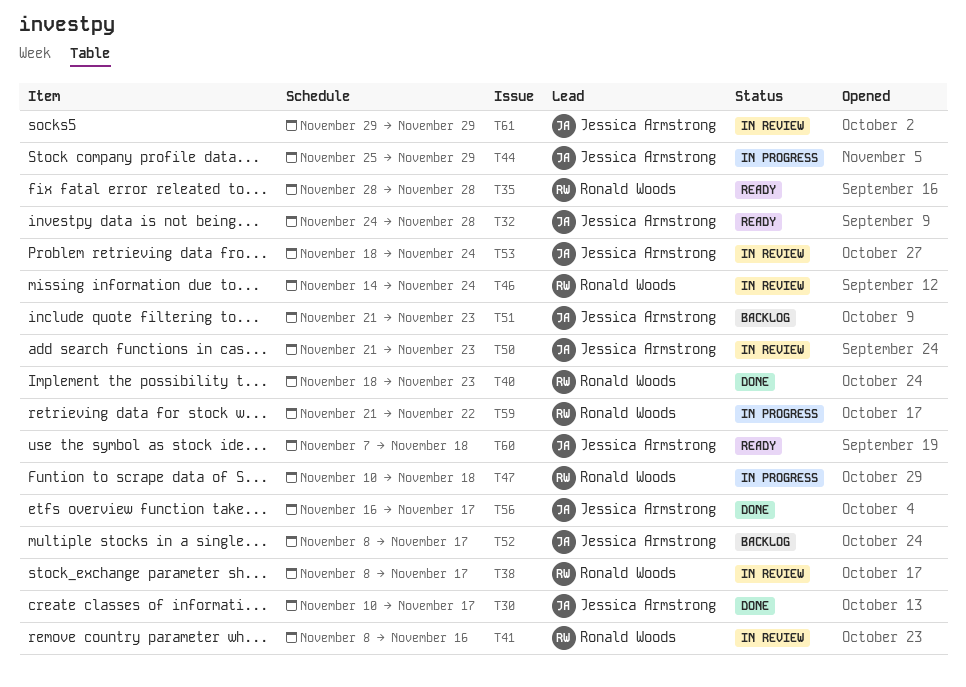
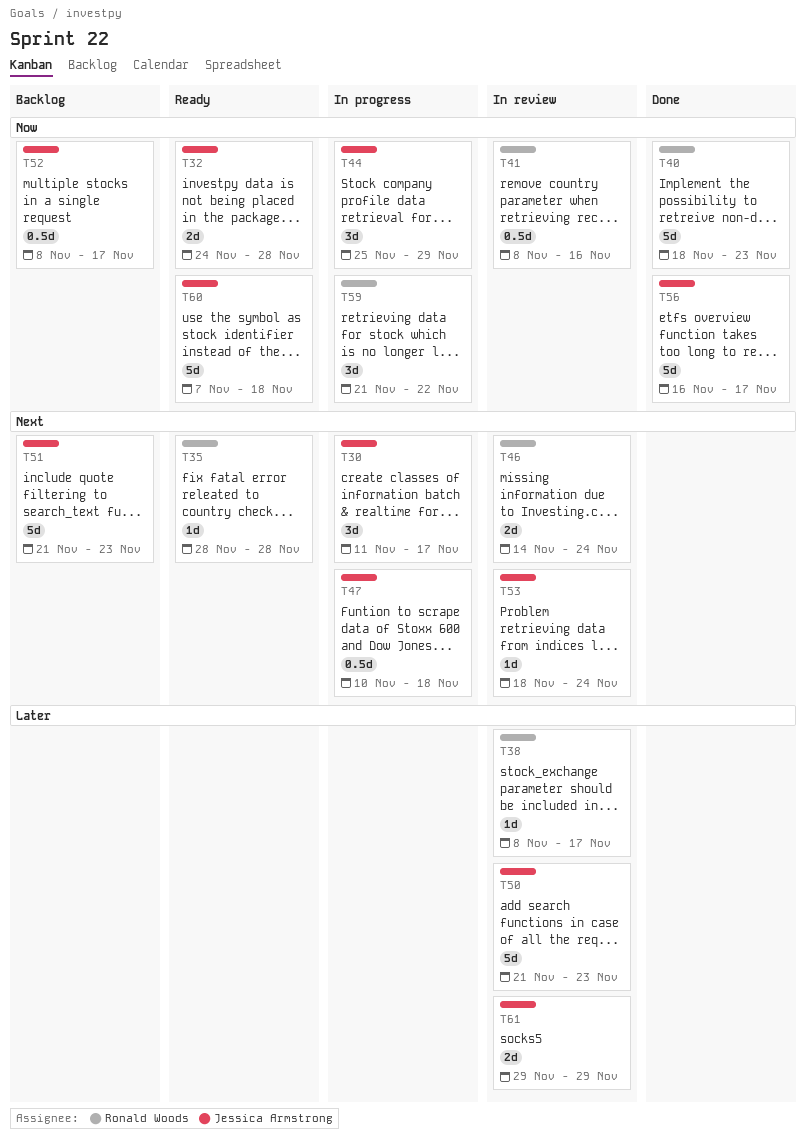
T30, status: Done -> In progress
T30, start: Nov 10 -> Nov 11
T47, owner: Ronald Woods -> Jessica Armstrong

